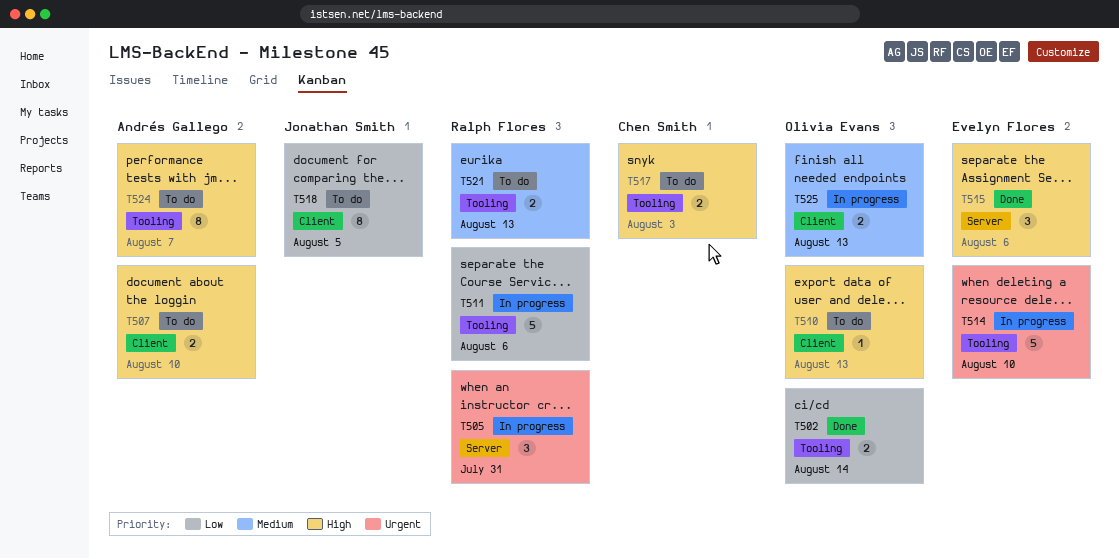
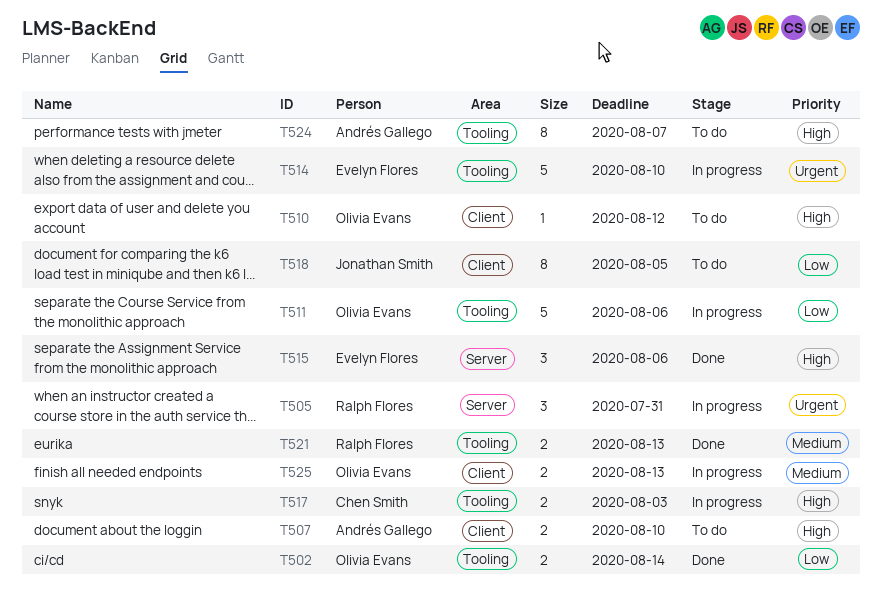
T510, due: Aug 13 -> Aug 12
T511, owner: Ralph Flores -> Olivia Evans
T517, status: To do -> In progress
T521, status: To do -> Done

